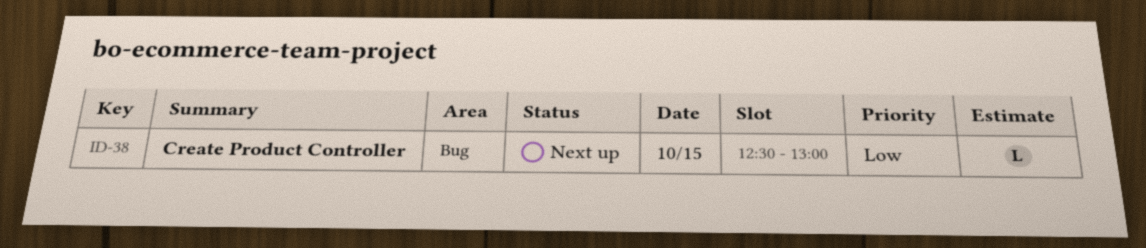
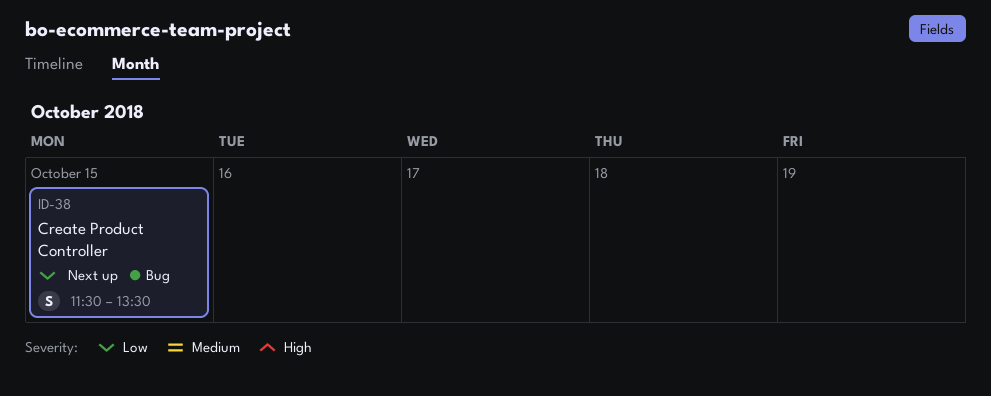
ID-38, estimate: L -> S
ID-38, begins: 12:30 -> 11:30
ID-38, ends: 13:00 -> 13:30

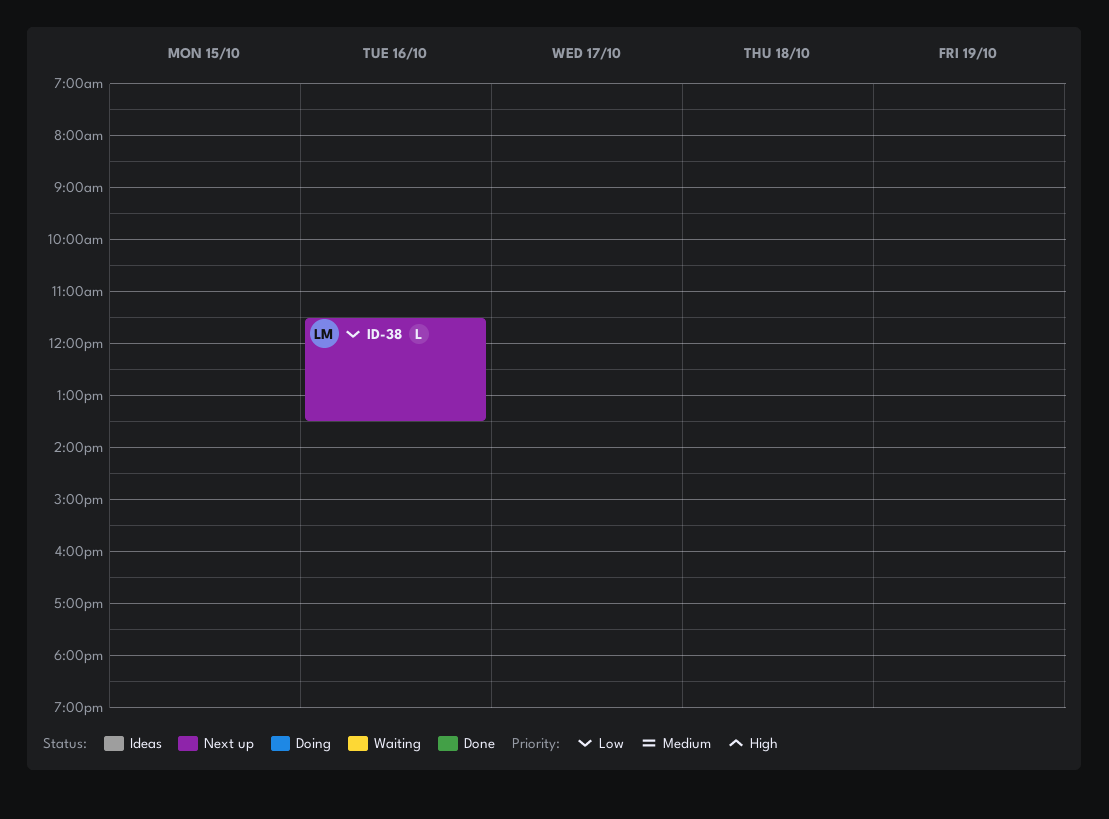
ID-38, estimate: S -> L
ID-38, day: Oct 15 -> Oct 16

